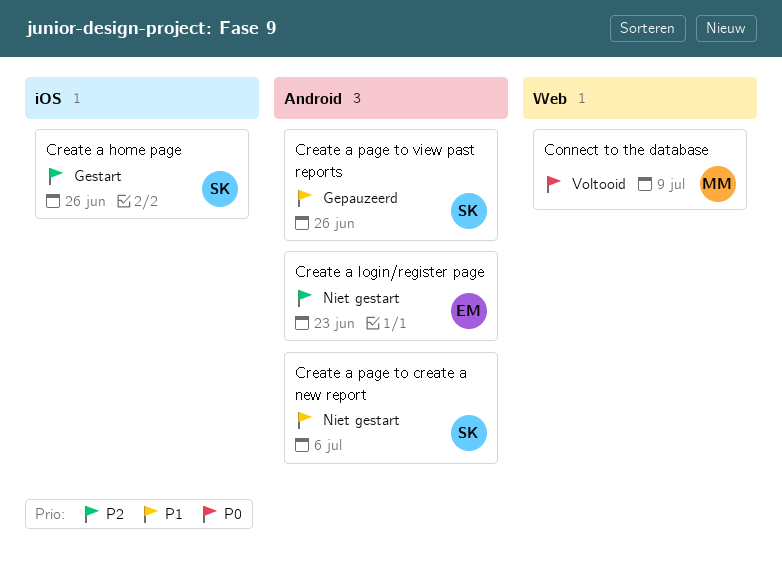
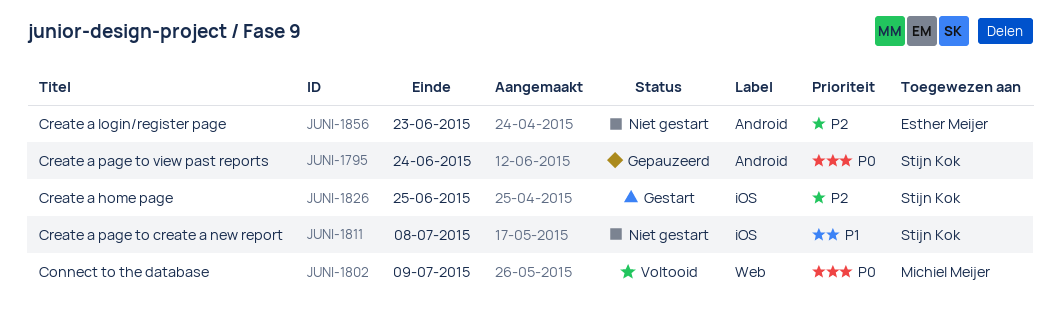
Create a home page, due: Jun 26 -> Jun 25
Create a page to create a new report, label: Android -> iOS
Create a page to create a new report, due: Jul 6 -> Jul 8
Create a page to view past reports, priority: P1 -> P0
Create a page to view past reports, due: Jun 26 -> Jun 24

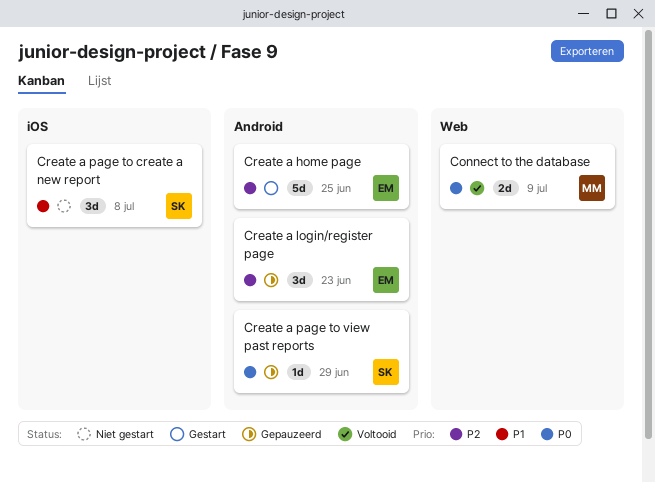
Create a home page, owner: Stijn Kok -> Esther Meijer
Create a home page, label: iOS -> Android
Create a login/register page, status: Niet gestart -> Gepauzeerd
Create a page to view past reports, due: Jun 24 -> Jun 29

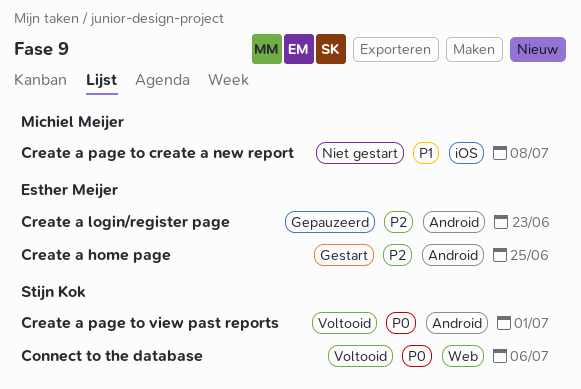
Connect to the database, owner: Michiel Meijer -> Stijn Kok
Connect to the database, due: Jul 9 -> Jul 6
Create a page to create a new report, owner: Stijn Kok -> Michiel Meijer
Create a page to view past reports, status: Gepauzeerd -> Voltooid
Create a page to view past reports, due: Jun 29 -> Jul 1

